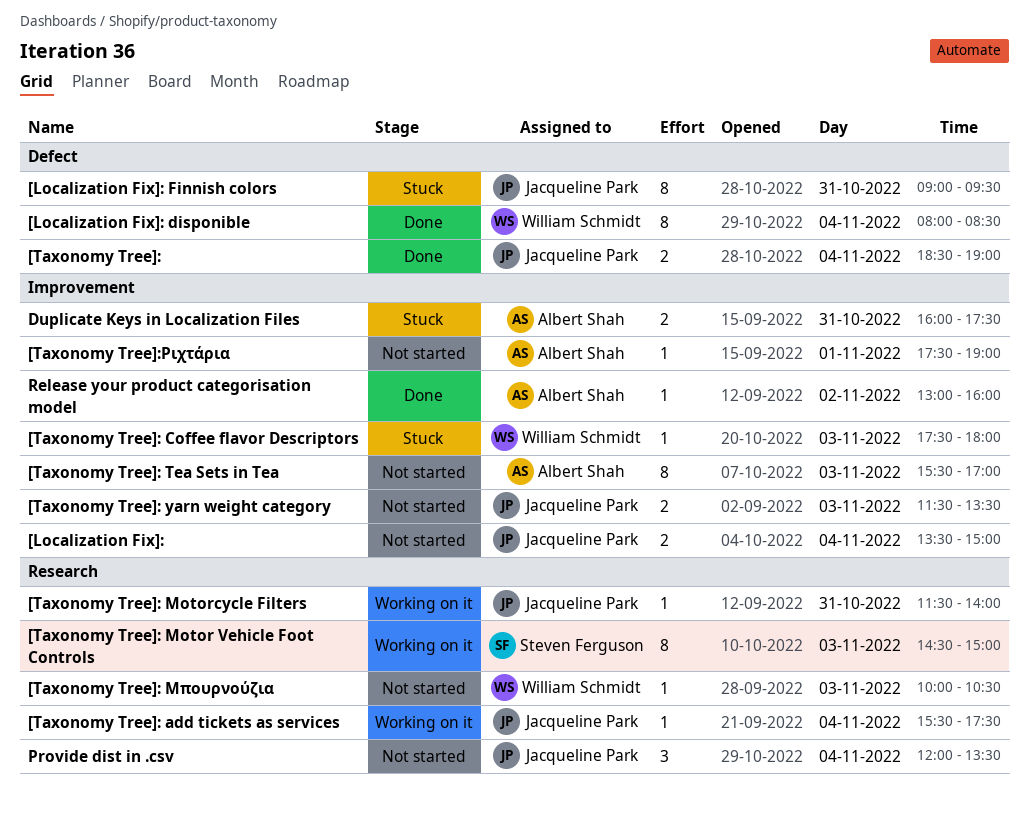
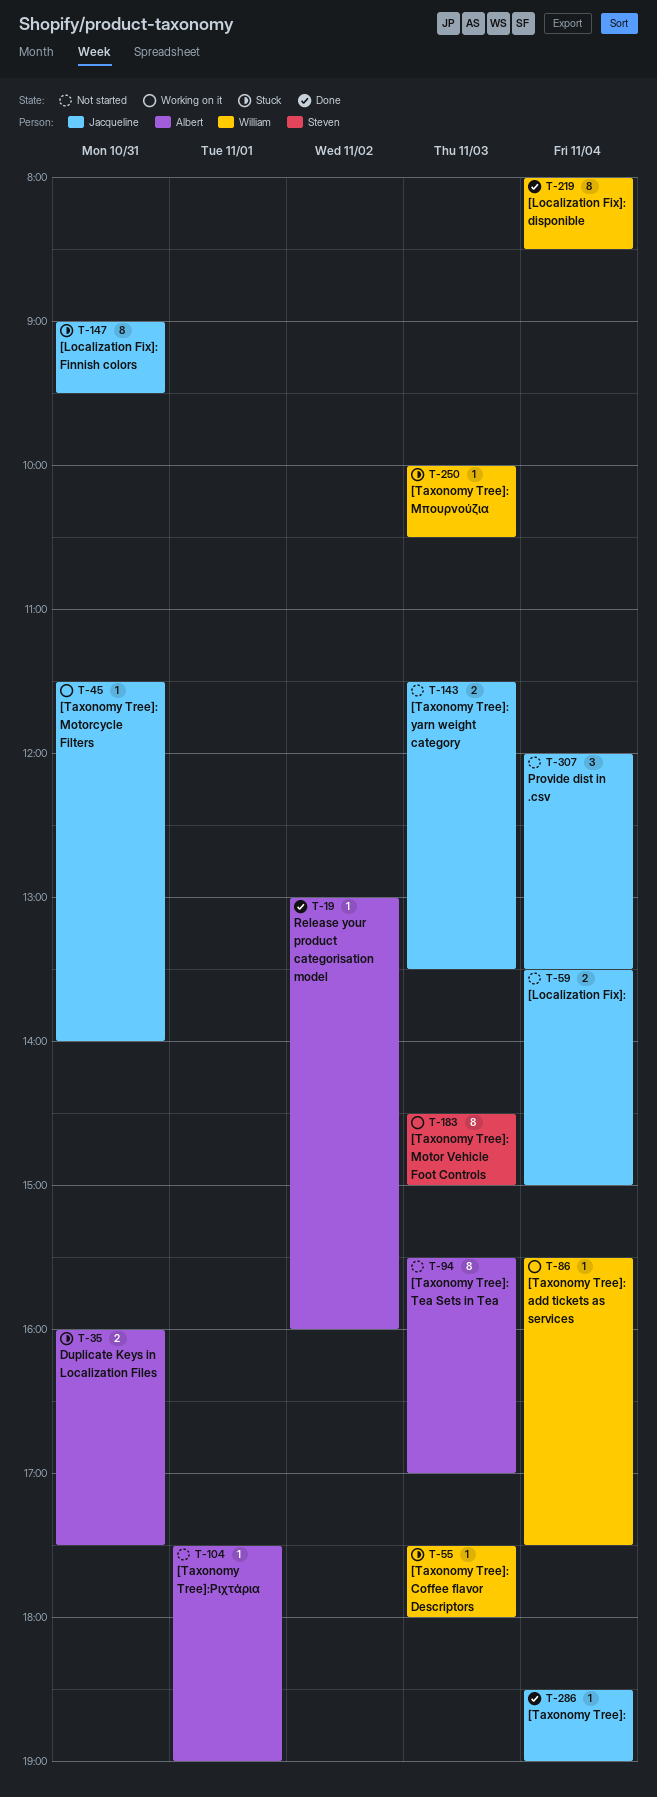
[Taxonomy Tree]:, estimate: 2 -> 1
[Taxonomy Tree]: add tickets as services, owner: Jacqueline Park -> William Schmidt
[Taxonomy Tree]: Μπουρνούζια, status: Not started -> Stuck

